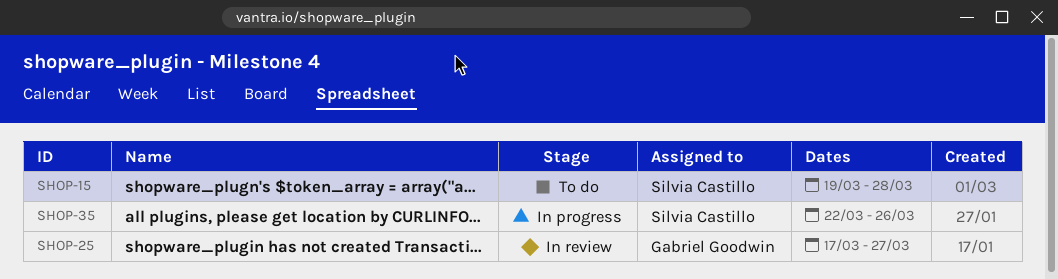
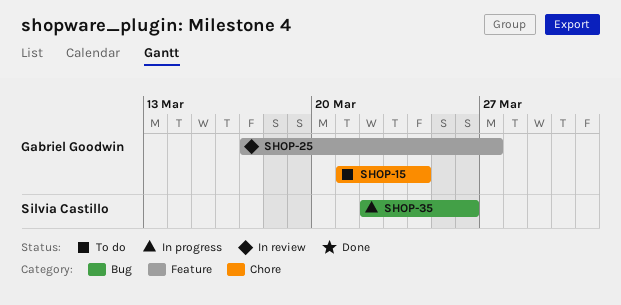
SHOP-15, owner: Silvia Castillo -> Gabriel Goodwin
SHOP-15, start: Mar 19 -> Mar 21
SHOP-15, due: Mar 28 -> Mar 24

